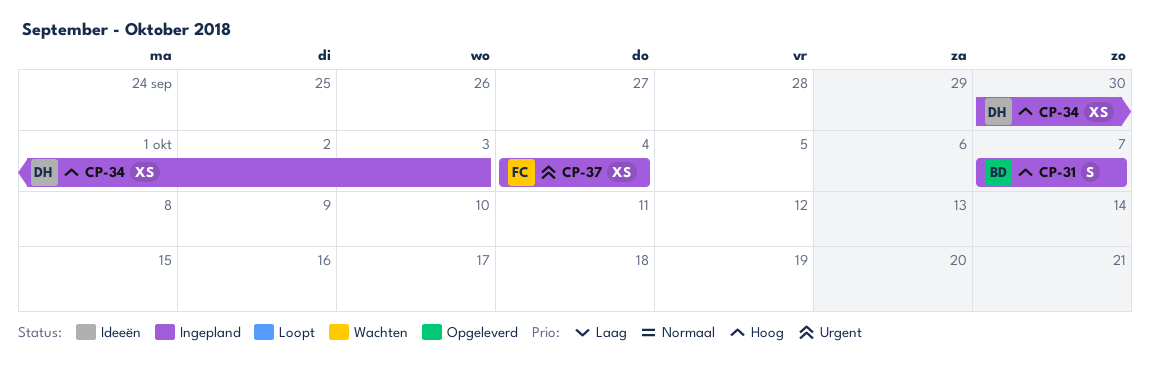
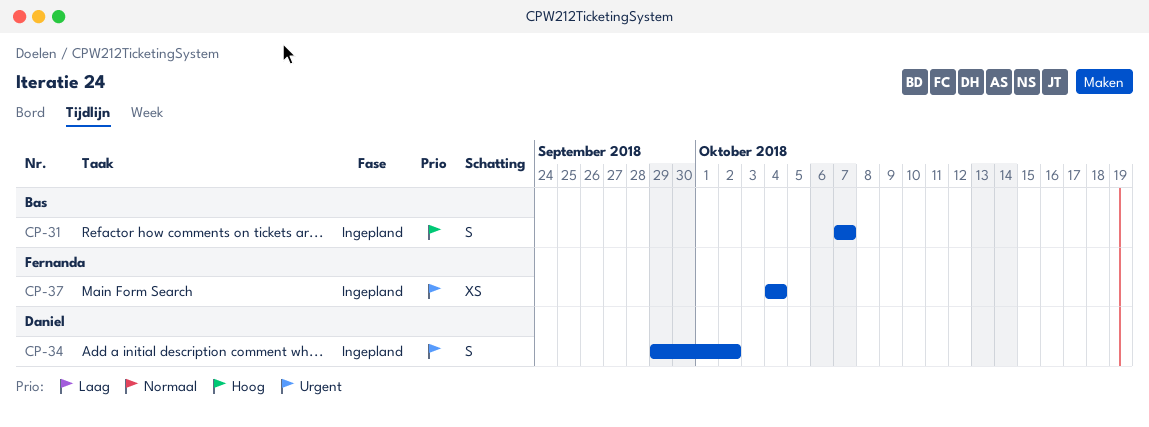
CP-34, priority: Hoog -> Urgent
CP-34, estimate: XS -> S
CP-34, start: Sep 30 -> Sep 29
CP-34, due: Oct 3 -> Oct 2

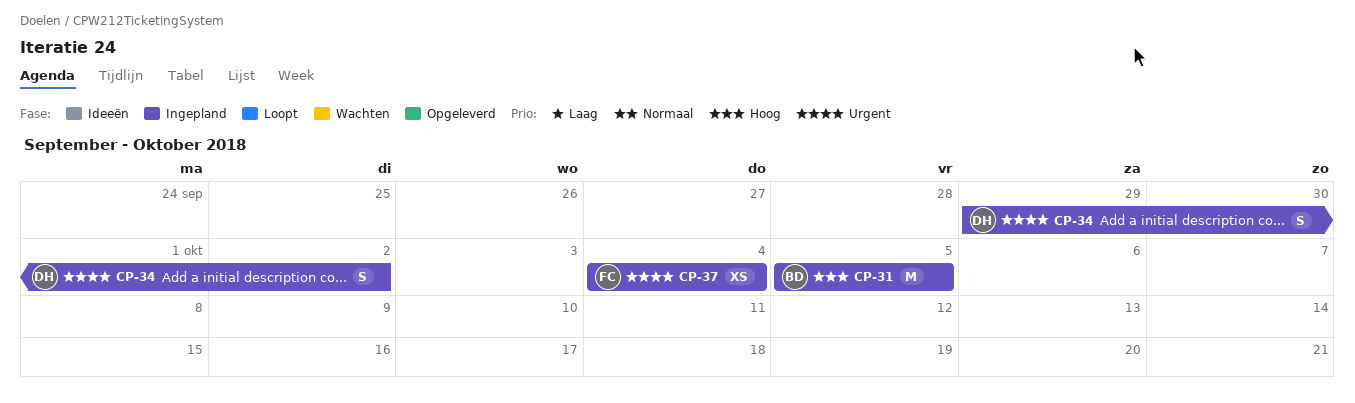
CP-31, estimate: S -> M
CP-31, start: Oct 7 -> Oct 5
CP-31, due: Oct 7 -> Oct 5

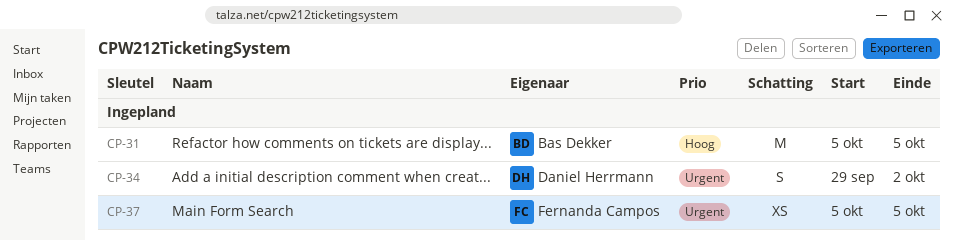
CP-37, start: Oct 4 -> Oct 5
CP-37, due: Oct 4 -> Oct 5

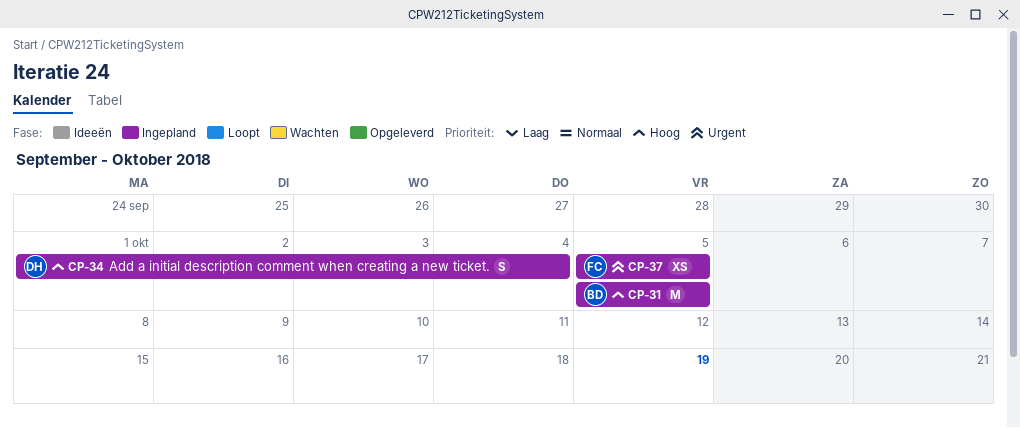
CP-34, priority: Urgent -> Hoog
CP-34, start: Sep 29 -> Oct 1
CP-34, due: Oct 2 -> Oct 4

